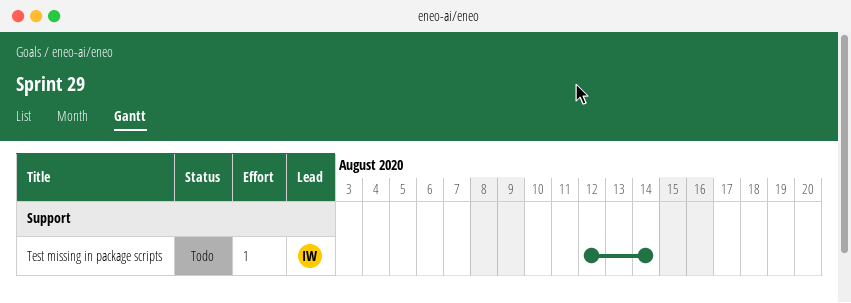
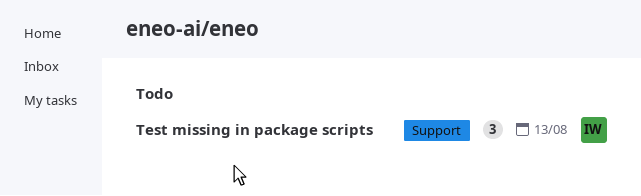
Test missing in package scripts, estimate: 1 -> 3
Test missing in package scripts, due: Aug 14 -> Aug 13

